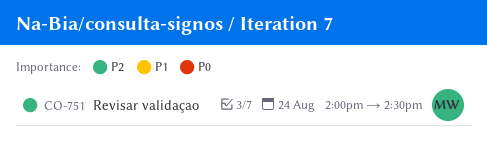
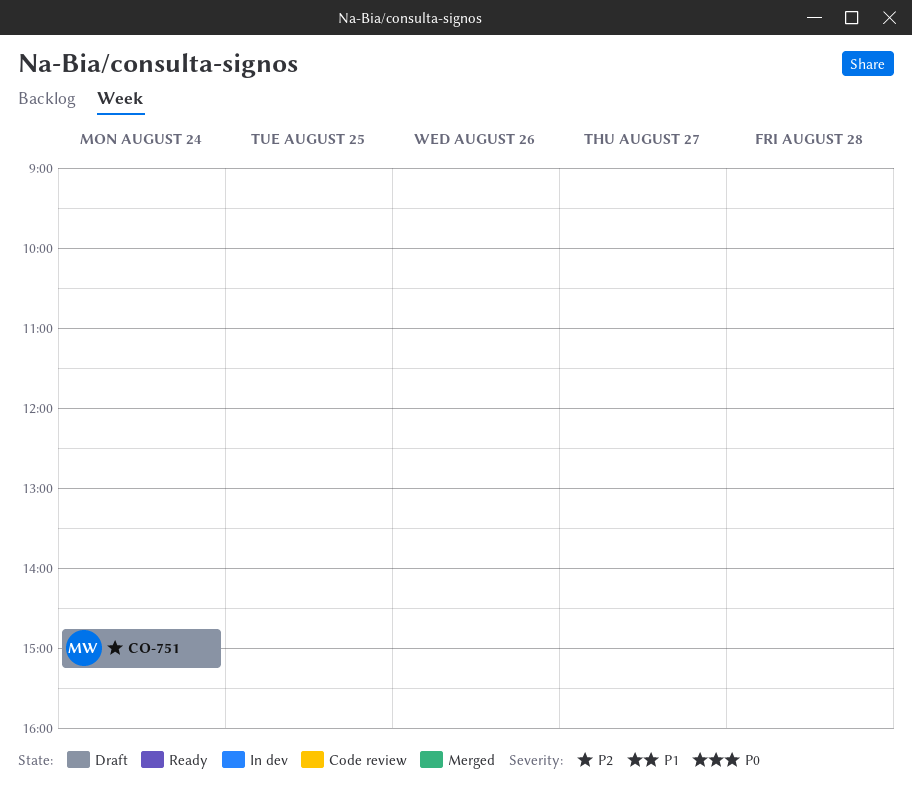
CO-751, begins: 14:00 -> 14:45
CO-751, ends: 14:30 -> 15:15

